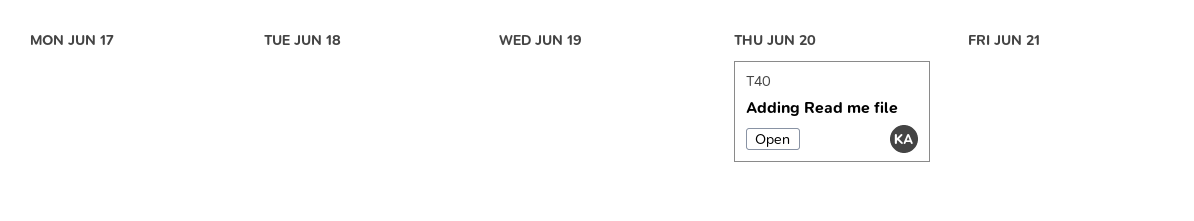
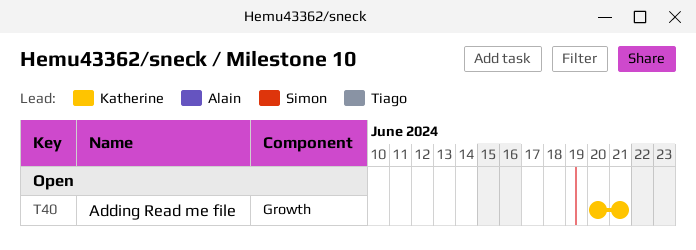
T40, due: Jun 20 -> Jun 21

